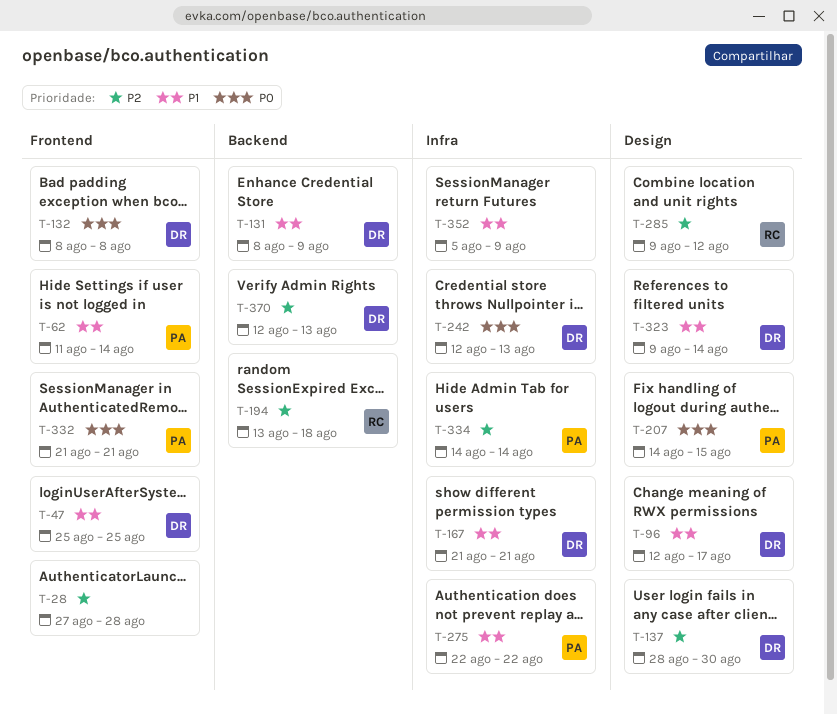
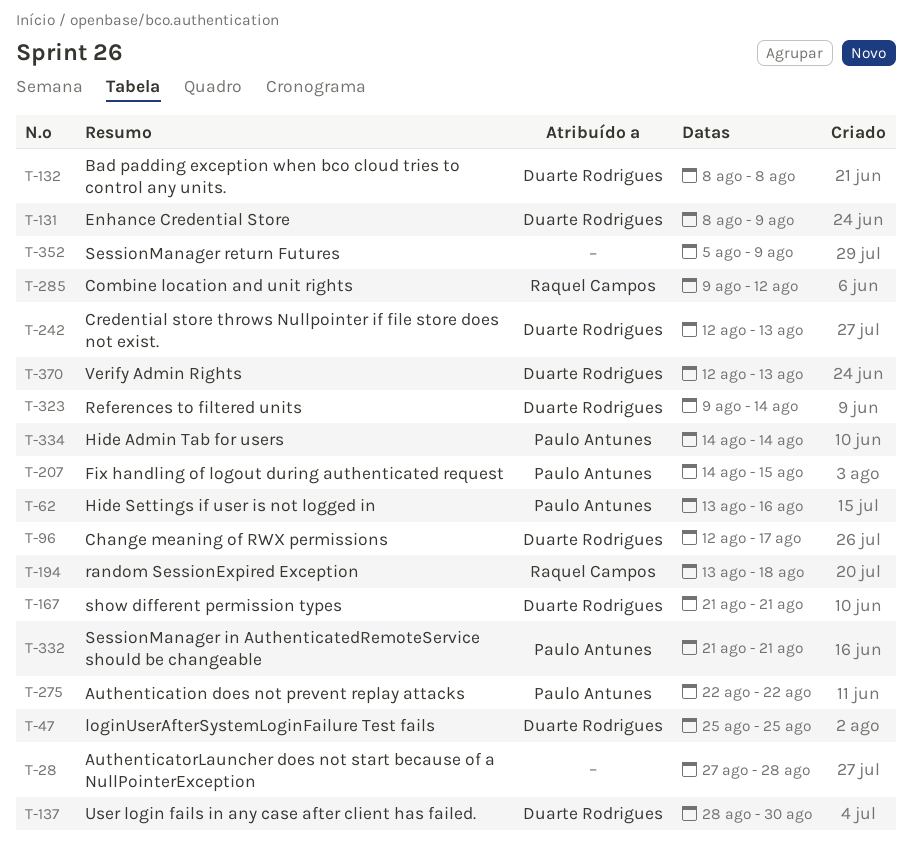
T-62, start: Aug 11 -> Aug 13
T-62, due: Aug 14 -> Aug 16

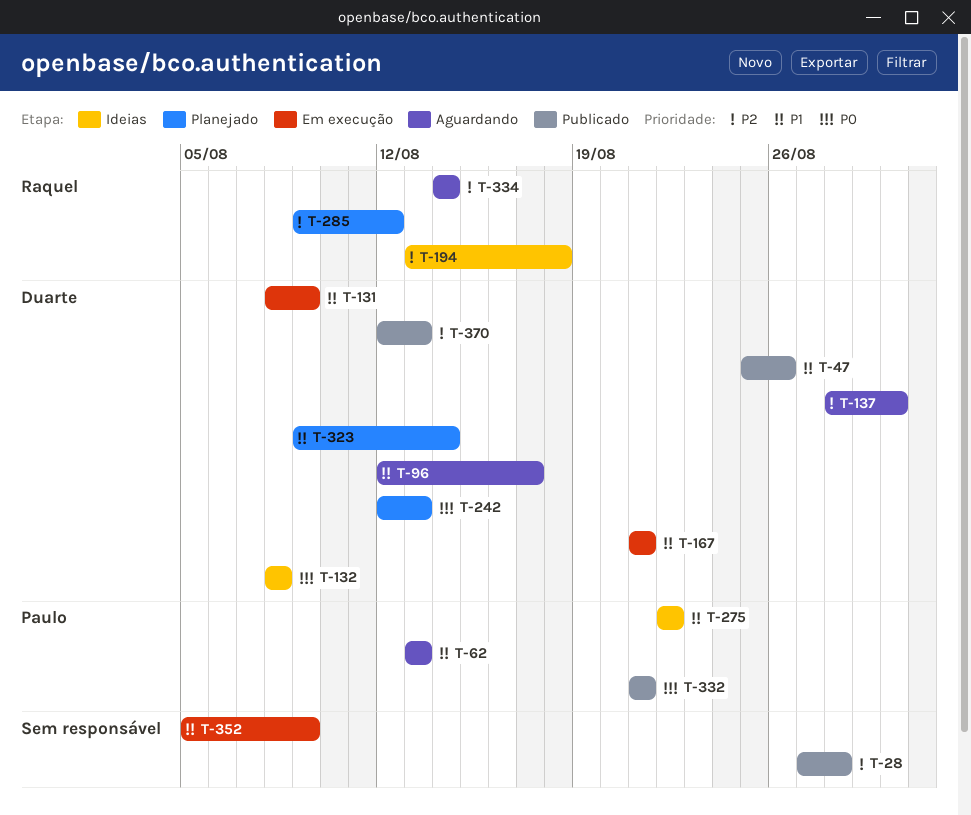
T-47, due: Aug 25 -> Aug 26
T-62, due: Aug 16 -> Aug 13
T-207: present -> none
T-334, owner: Paulo Antunes -> Raquel Campos

